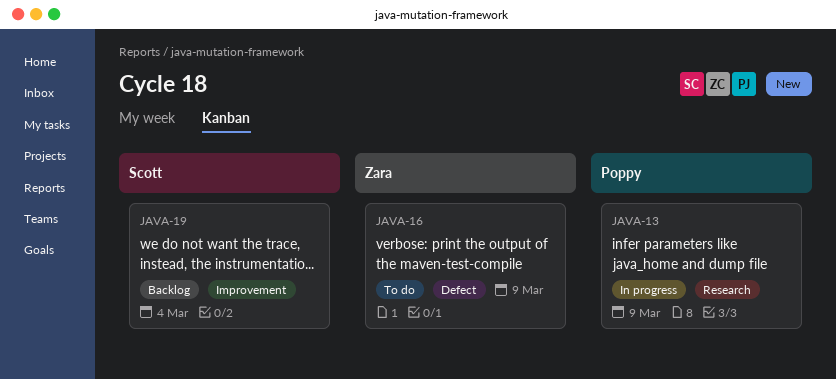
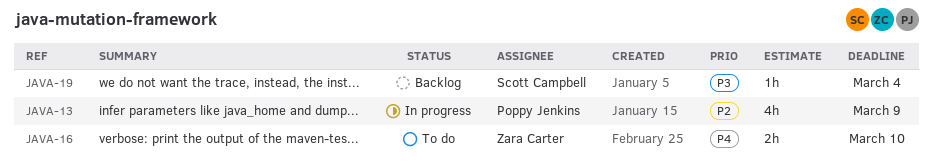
JAVA-16, due: Mar 9 -> Mar 10

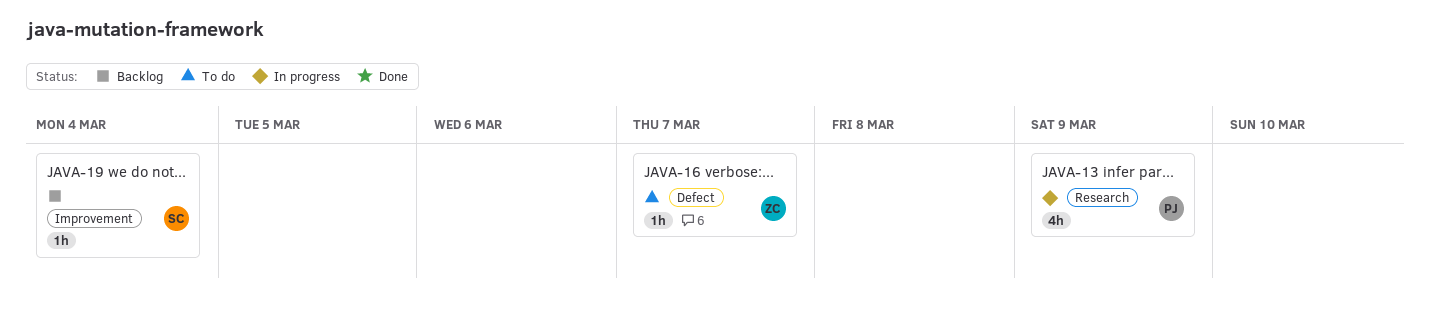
JAVA-16, estimate: 2h -> 1h
JAVA-16, due: Mar 10 -> Mar 7

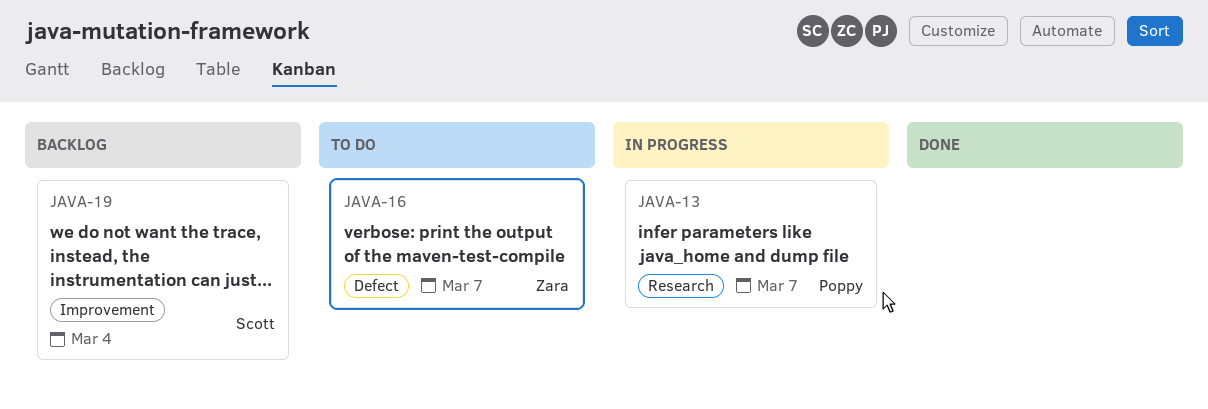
JAVA-13, due: Mar 9 -> Mar 7

